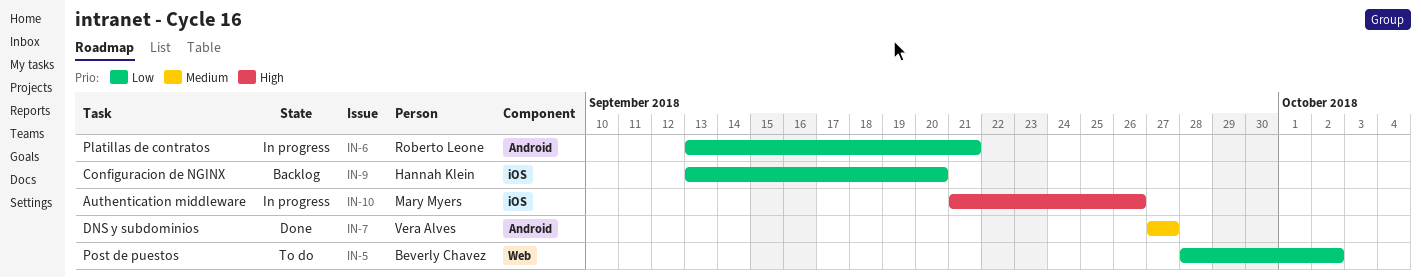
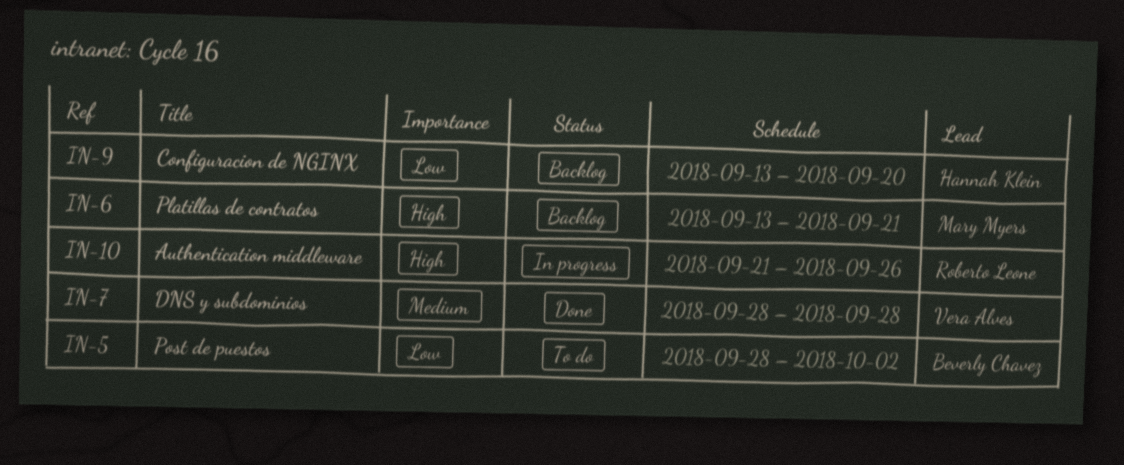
IN-6, status: In progress -> Backlog
IN-6, owner: Roberto Leone -> Mary Myers
IN-6, priority: Low -> High
IN-7, start: Sep 27 -> Sep 28
IN-7, due: Sep 27 -> Sep 28
IN-10, owner: Mary Myers -> Roberto Leone

